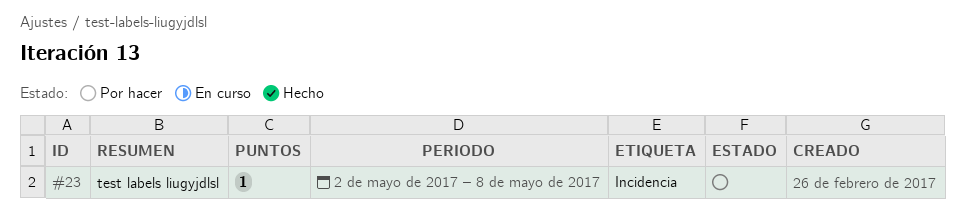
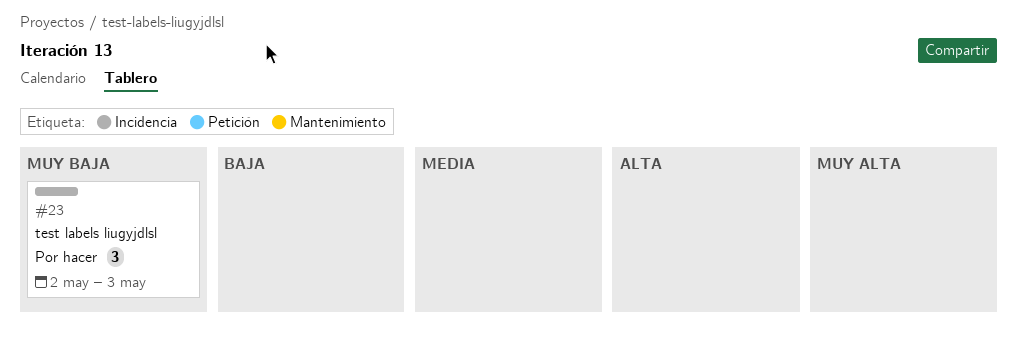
#23, estimate: 1 -> 3
#23, due: May 8 -> May 3

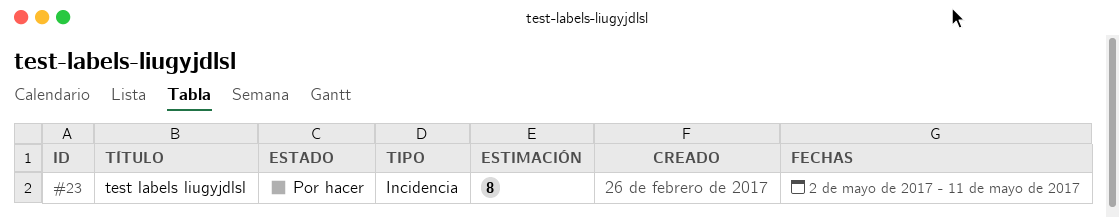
#23, estimate: 3 -> 8
#23, due: May 3 -> May 11

